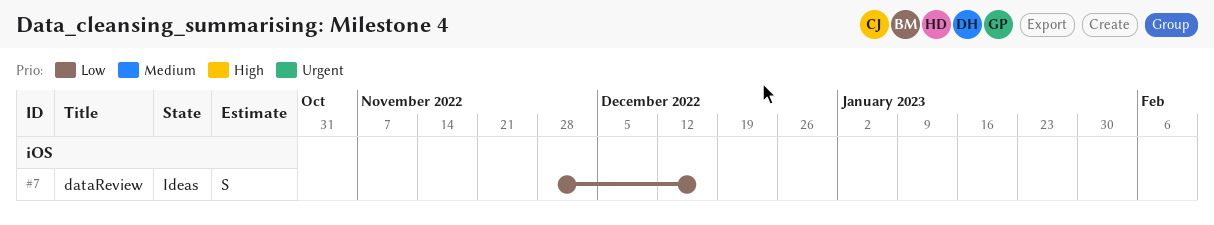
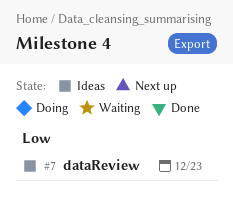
#7, due: Dec 16 -> Dec 23

